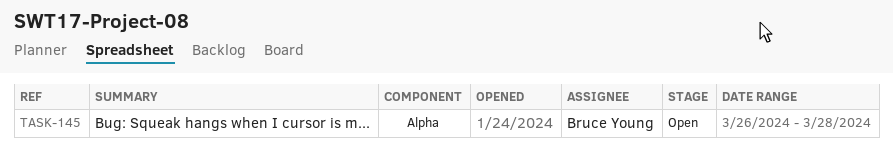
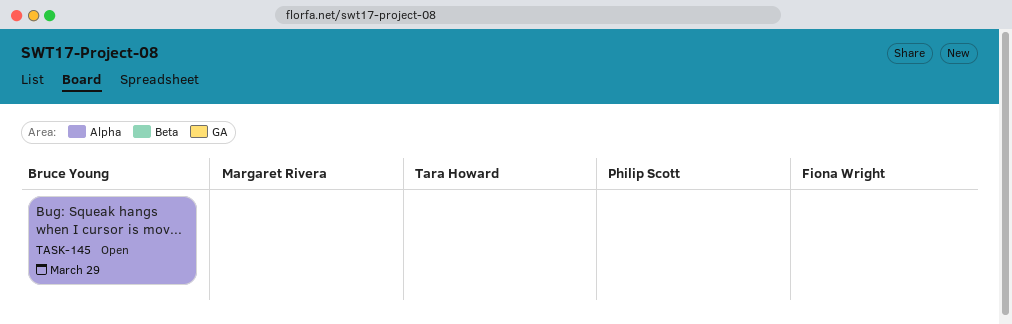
TASK-145, due: Mar 28 -> Mar 29

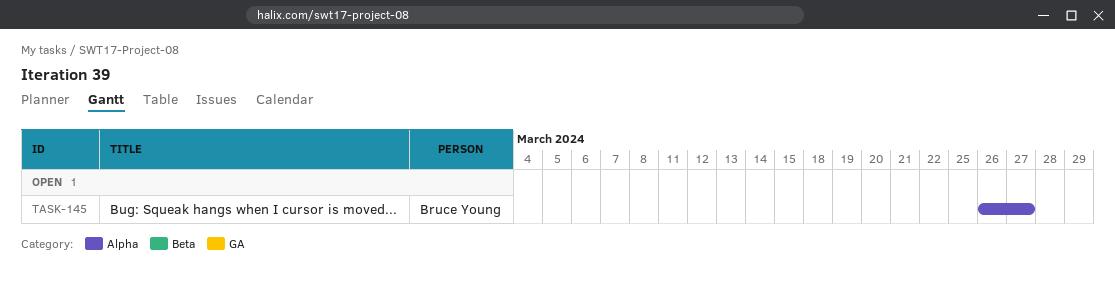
TASK-145, due: Mar 29 -> Mar 27

